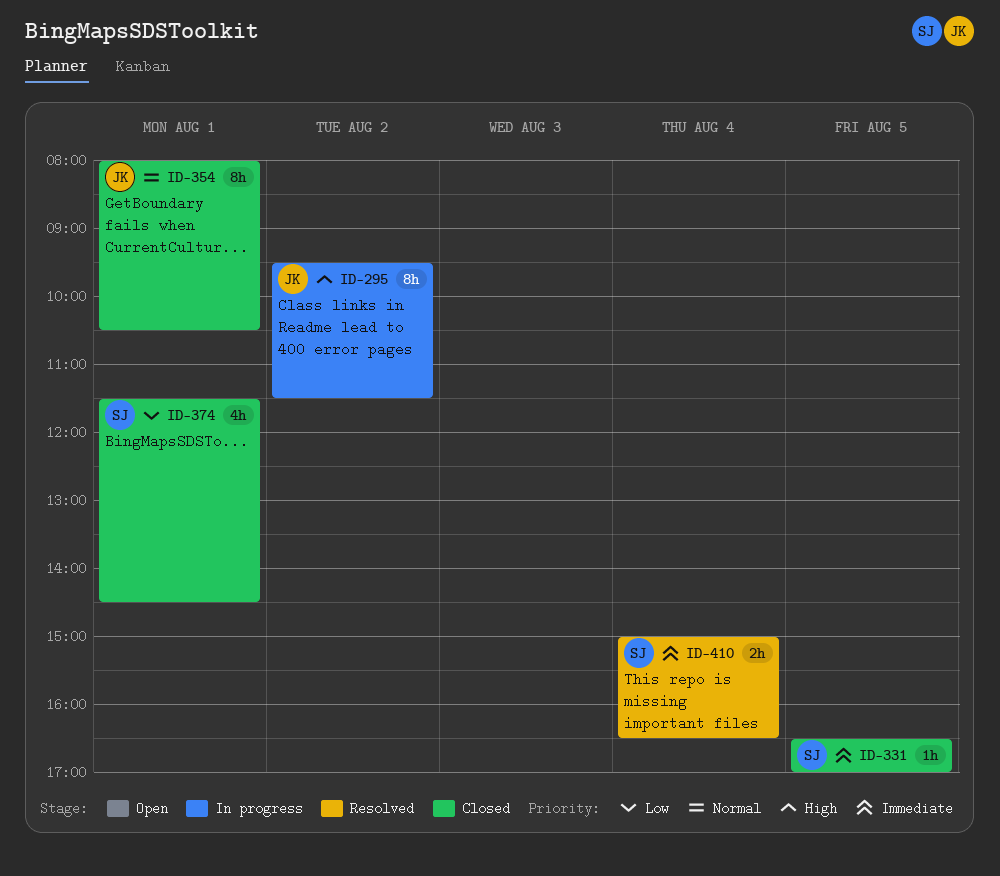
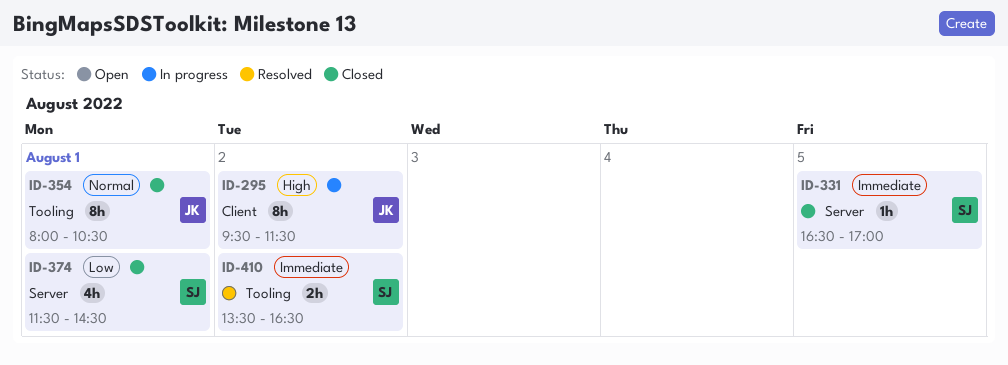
ID-410, day: Aug 4 -> Aug 2
ID-410, begins: 15:00 -> 13:30

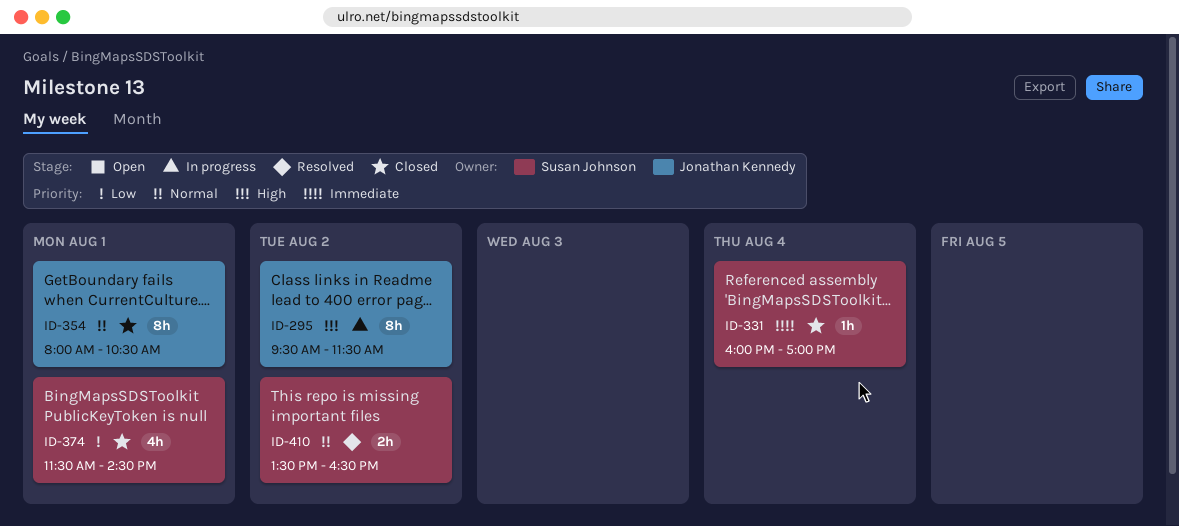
ID-331, day: Aug 5 -> Aug 4
ID-331, begins: 16:30 -> 16:00
ID-410, priority: Immediate -> Normal

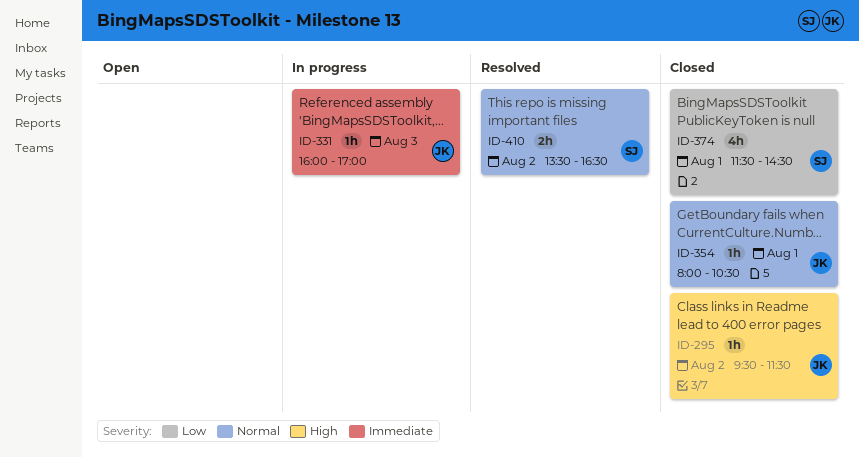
ID-295, status: In progress -> Closed
ID-295, estimate: 8h -> 1h
ID-331, status: Closed -> In progress
ID-331, owner: Susan Johnson -> Jonathan Kennedy
ID-331, day: Aug 4 -> Aug 3
ID-354, estimate: 8h -> 1h

